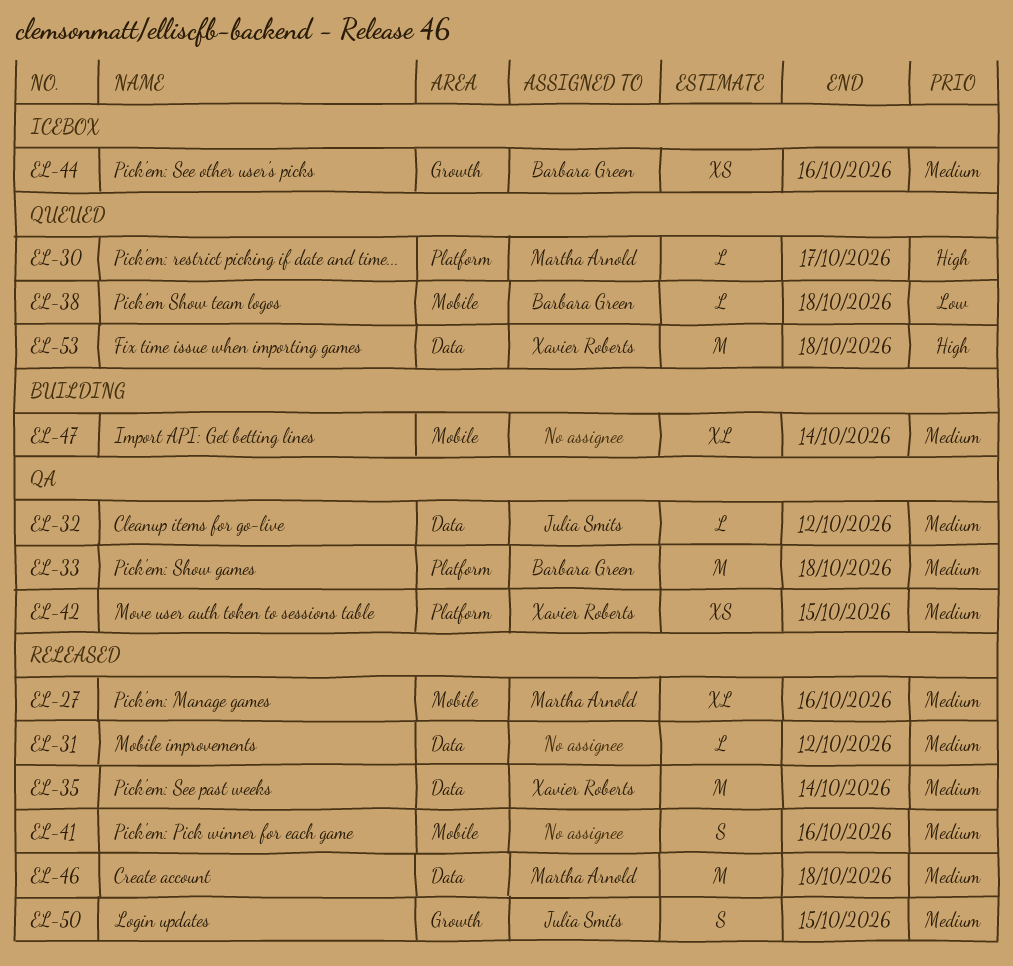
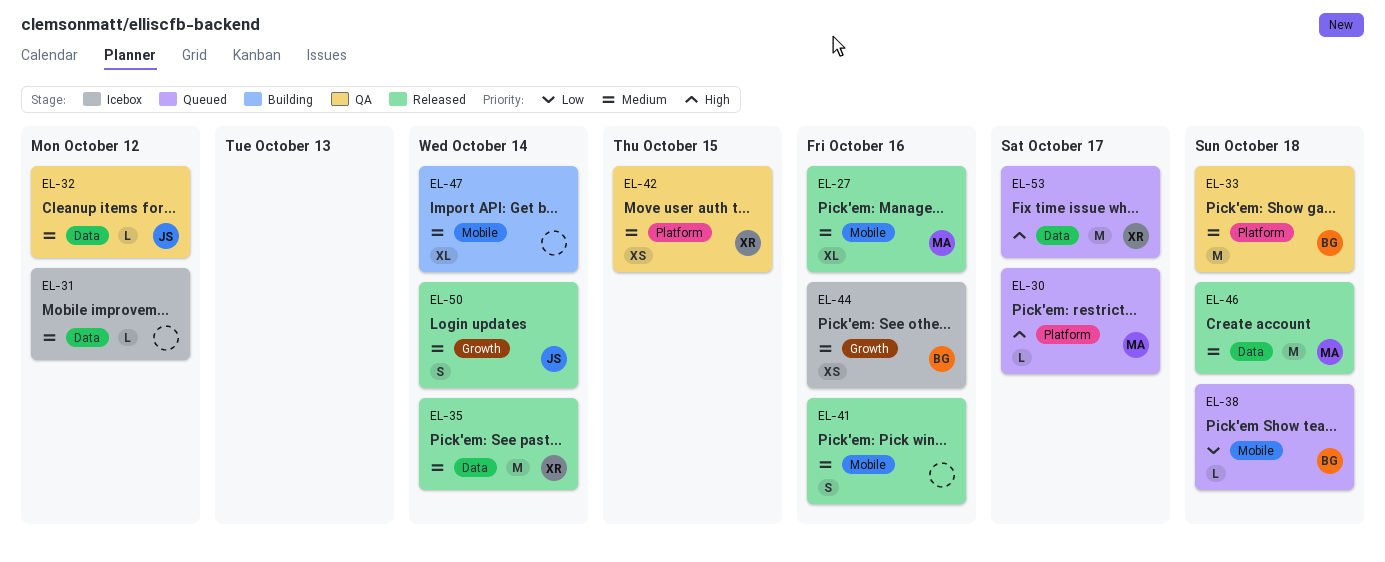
EL-31, status: Released -> Icebox
EL-50, due: Oct 15 -> Oct 14
EL-53, due: Oct 18 -> Oct 17

